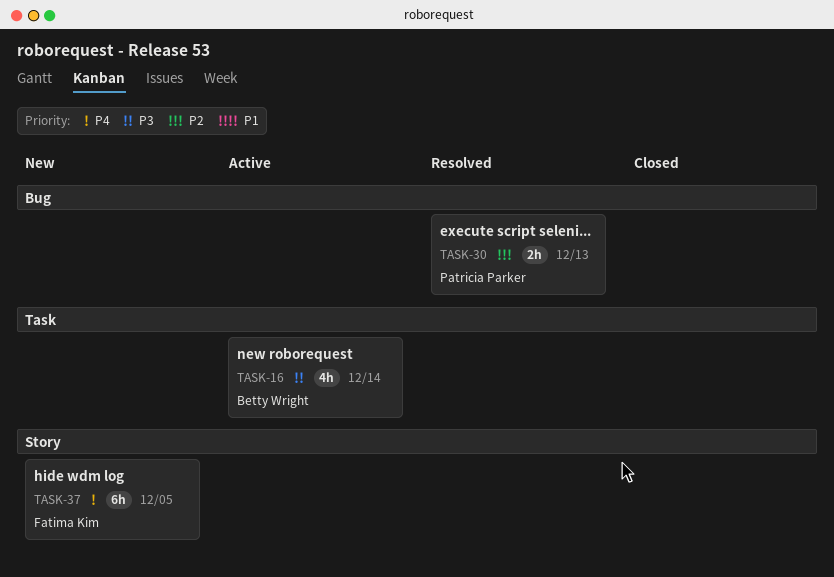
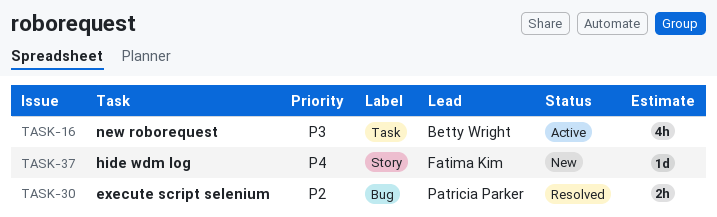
TASK-37, estimate: 6h -> 1d

